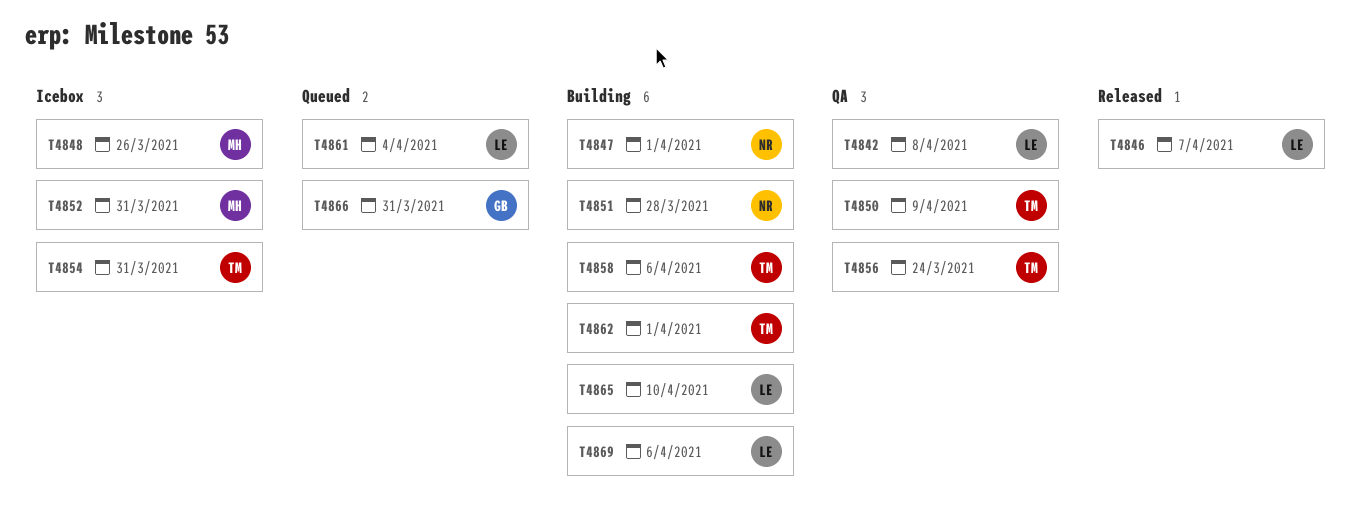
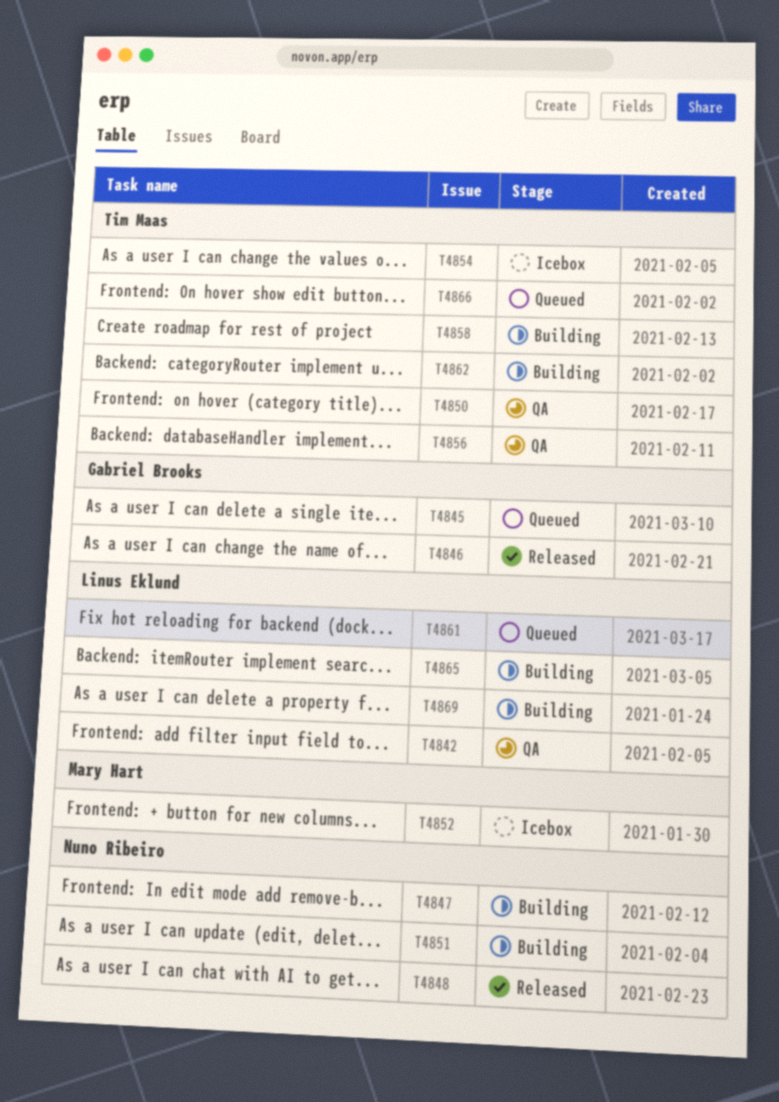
T4845: none -> present
T4846, owner: Linus Eklund -> Gabriel Brooks
T4848, status: Icebox -> Released
T4848, owner: Mary Hart -> Nuno Ribeiro
T4866, owner: Gabriel Brooks -> Tim Maas

